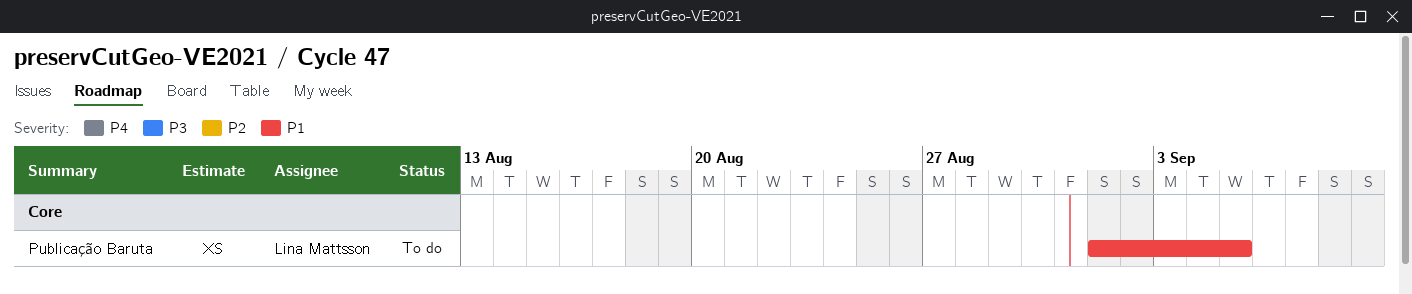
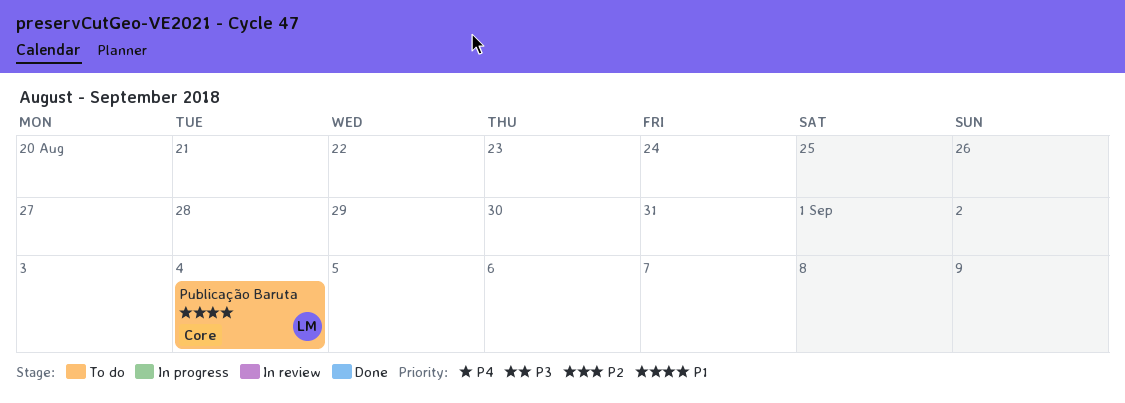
Publicação Baruta, due: Sep 5 -> Sep 4

